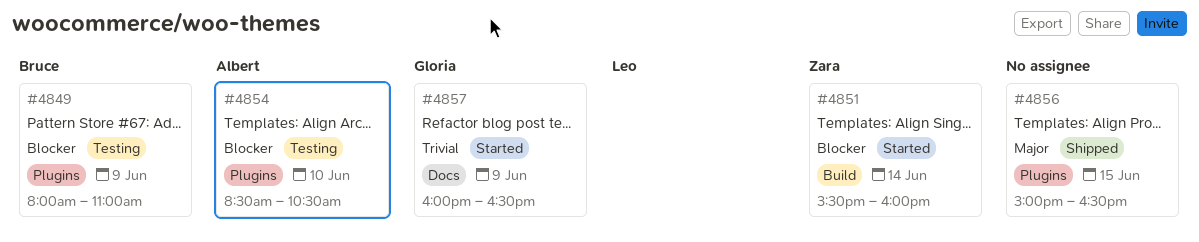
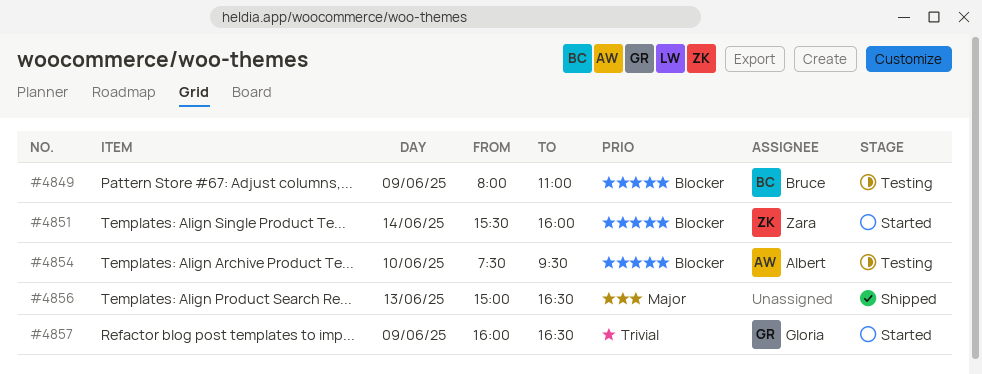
#4854, begins: 08:30 -> 07:30
#4854, ends: 10:30 -> 09:30
#4856, day: Jun 15 -> Jun 13

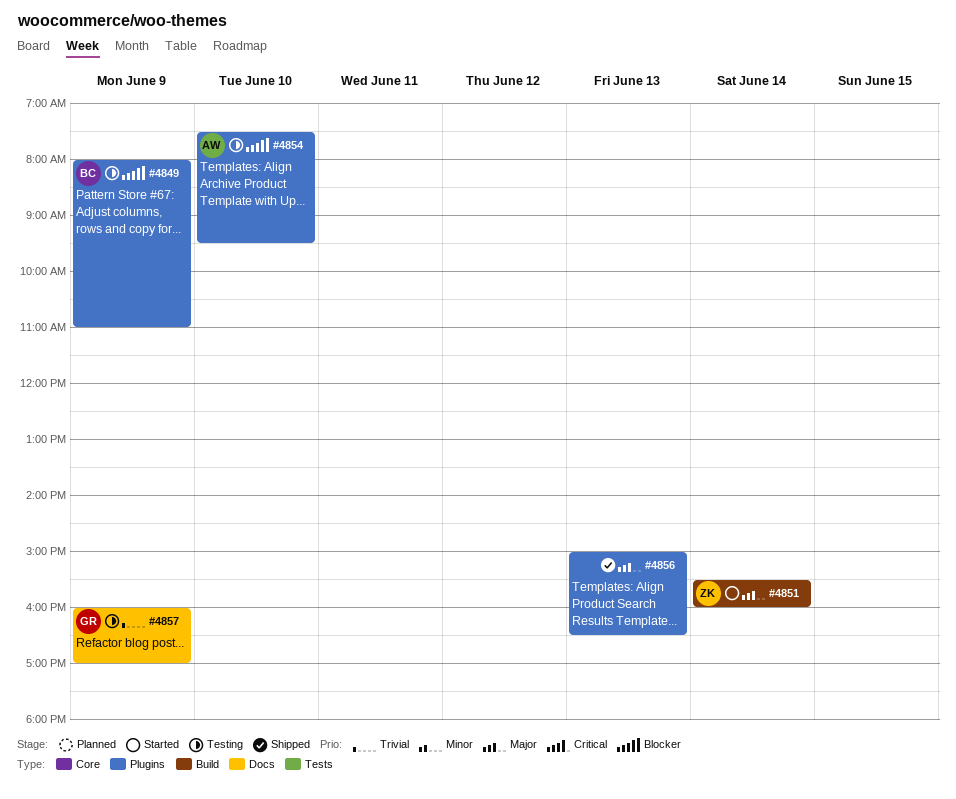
#4851, priority: Blocker -> Major
#4857, status: Started -> Testing
#4857, ends: 16:30 -> 17:00

